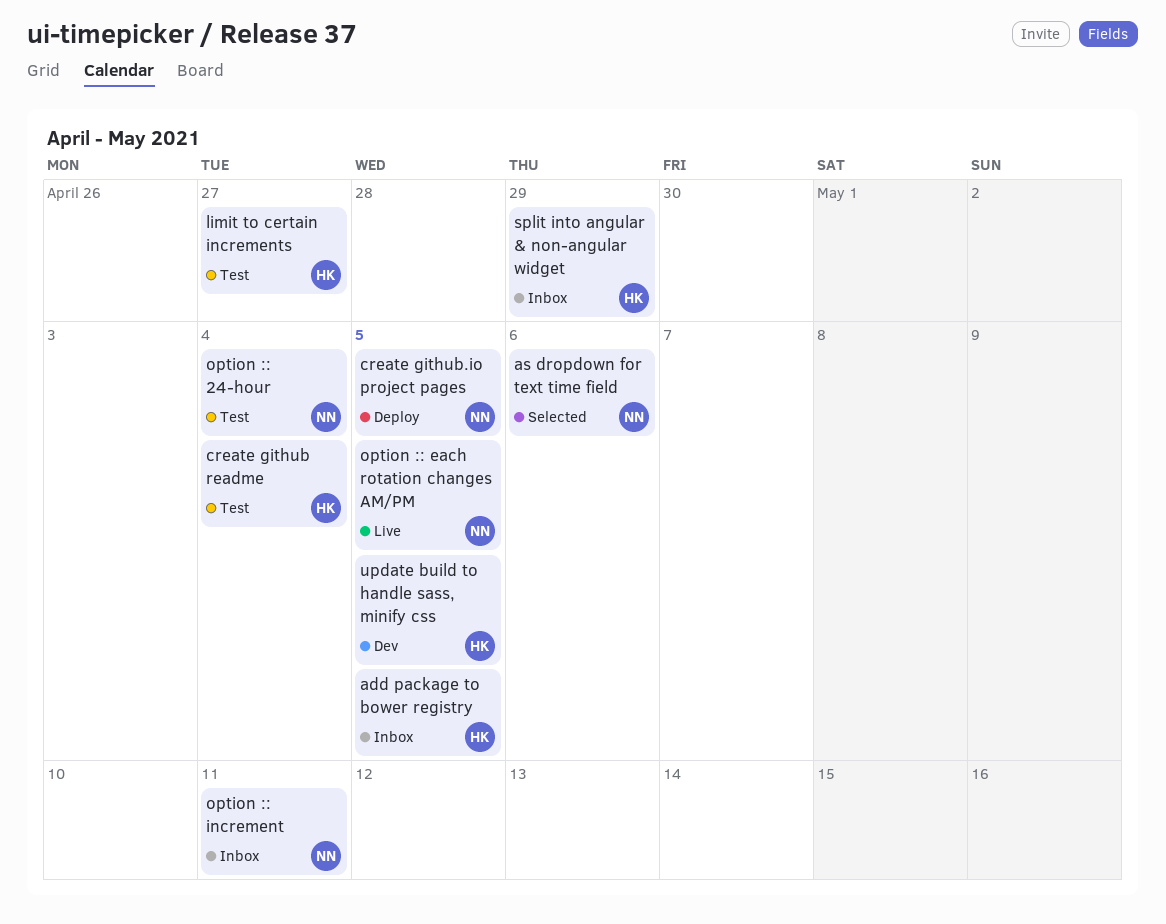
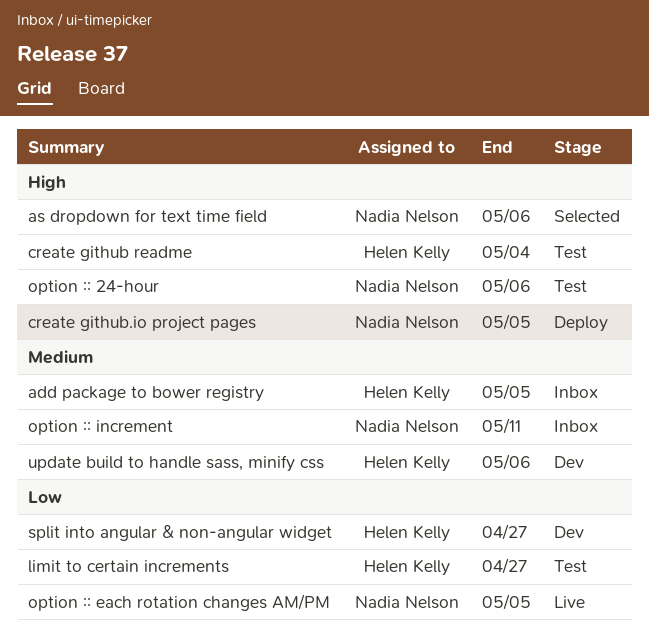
option :: 24-hour, due: May 4 -> May 6
split into angular & non-angular widget, status: Inbox -> Dev
split into angular & non-angular widget, due: Apr 29 -> Apr 27
update build to handle sass, minify css, due: May 5 -> May 6

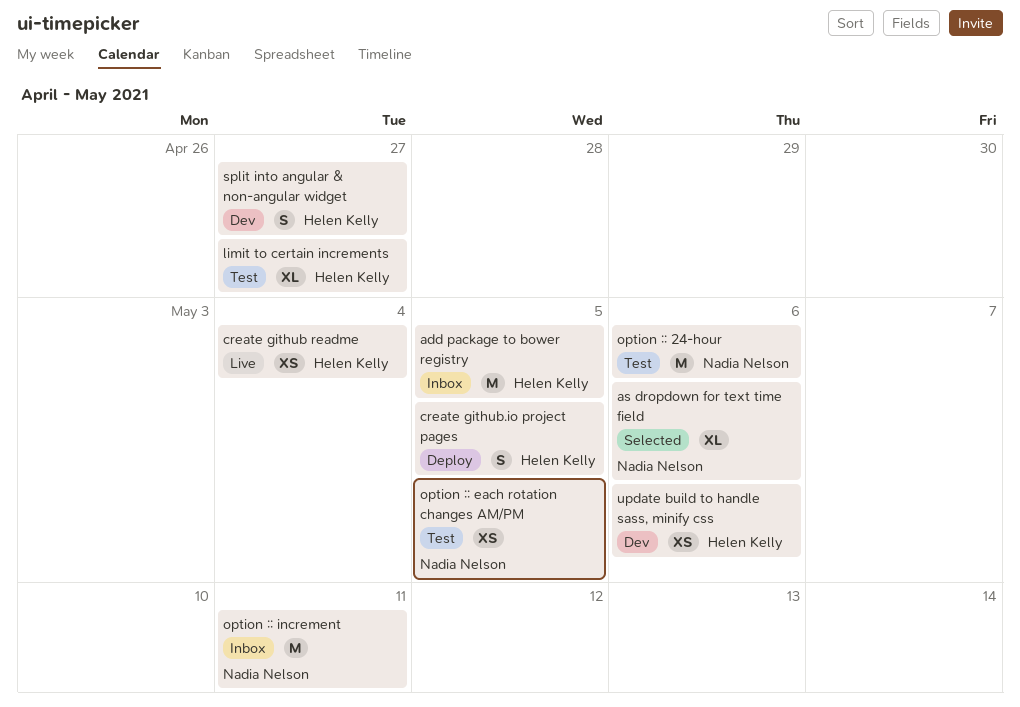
create github readme, status: Test -> Live
create github.io project pages, owner: Nadia Nelson -> Helen Kelly
option :: each rotation changes AM/PM, status: Live -> Test

